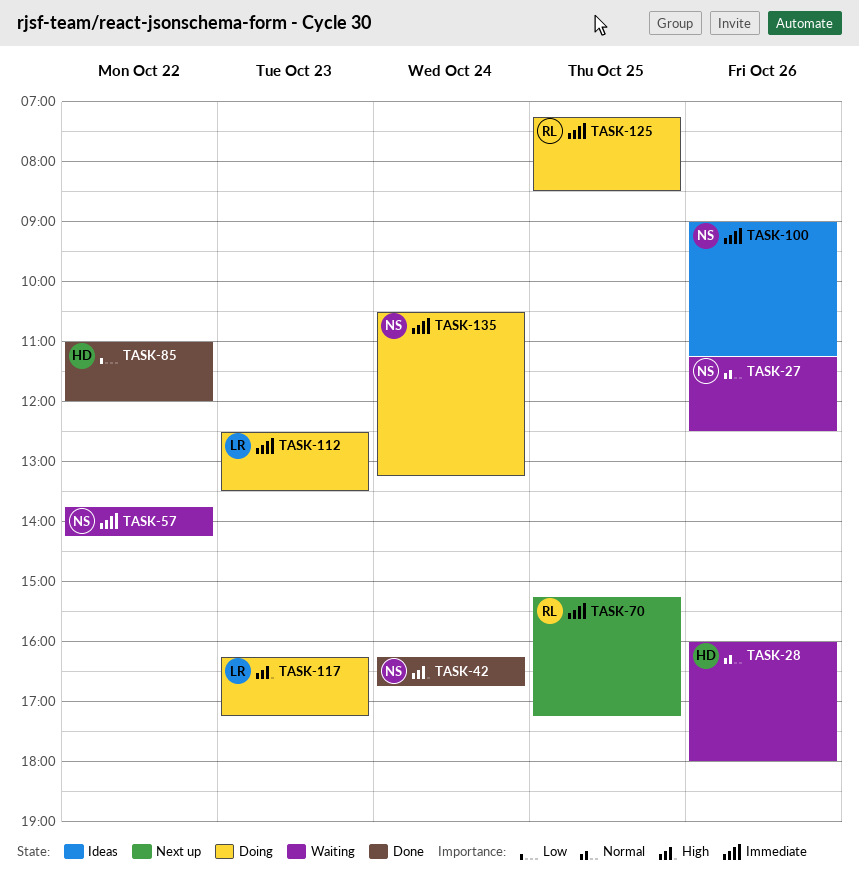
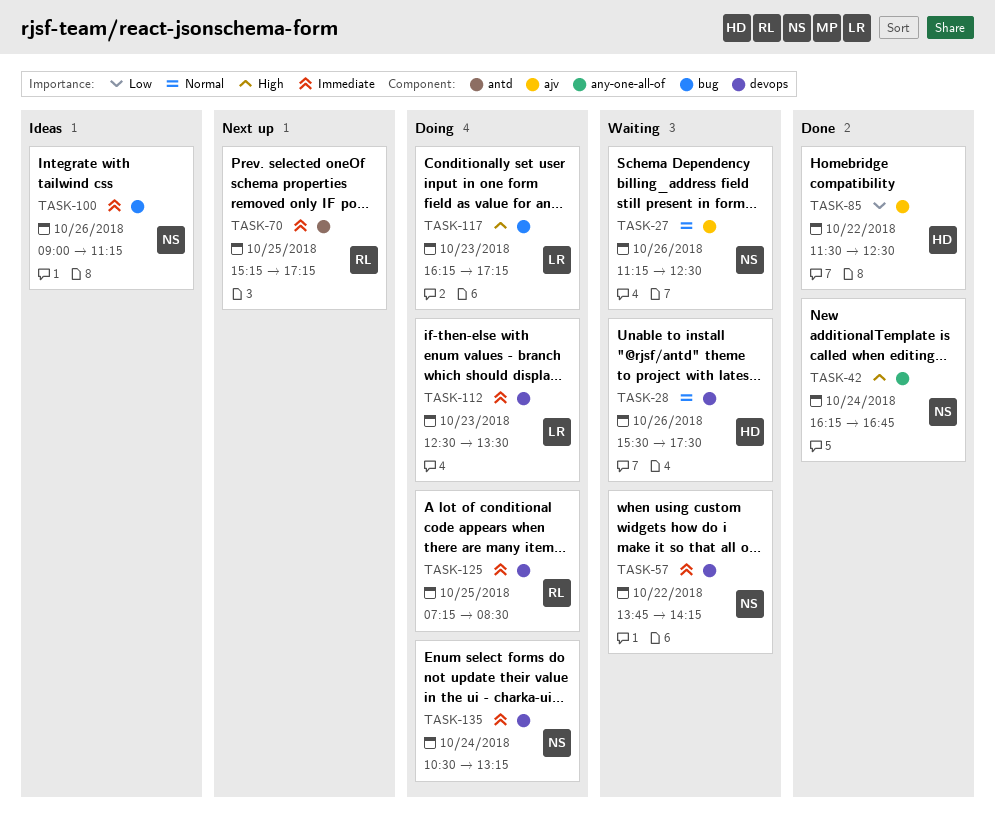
TASK-28, begins: 16:00 -> 15:30
TASK-28, ends: 18:00 -> 17:30
TASK-85, begins: 11:00 -> 11:30
TASK-85, ends: 12:00 -> 12:30

